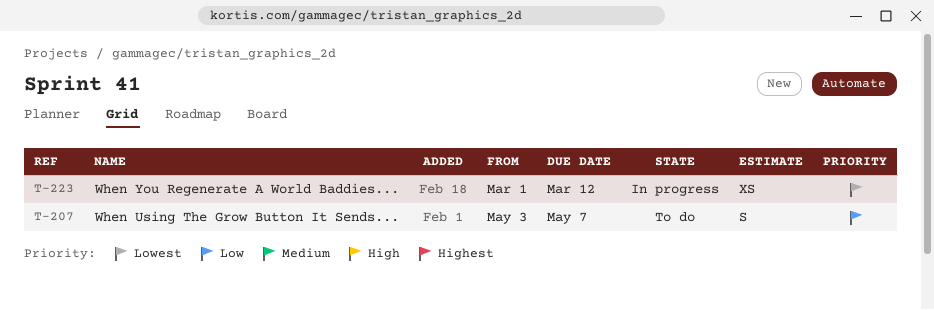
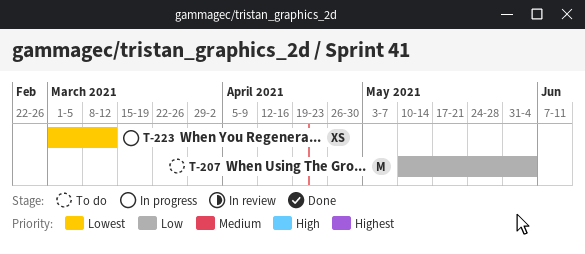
T-207, estimate: S -> M
T-207, start: May 3 -> May 10
T-207, due: May 7 -> Jun 4

